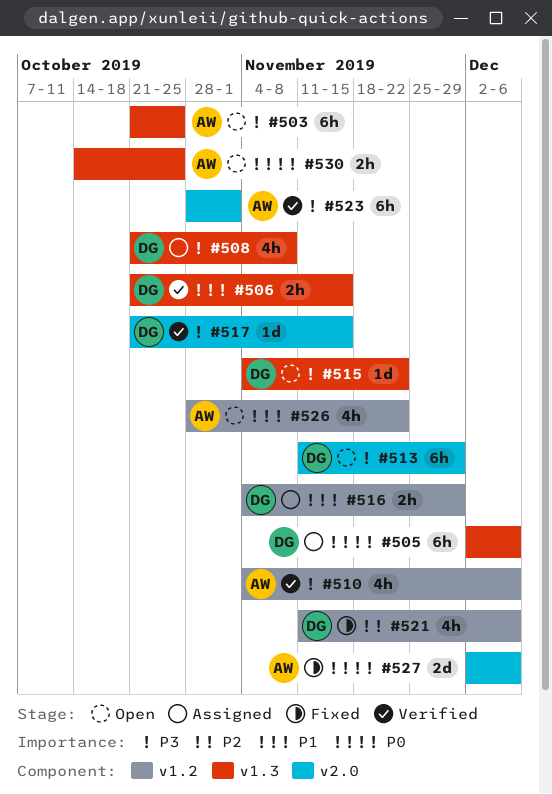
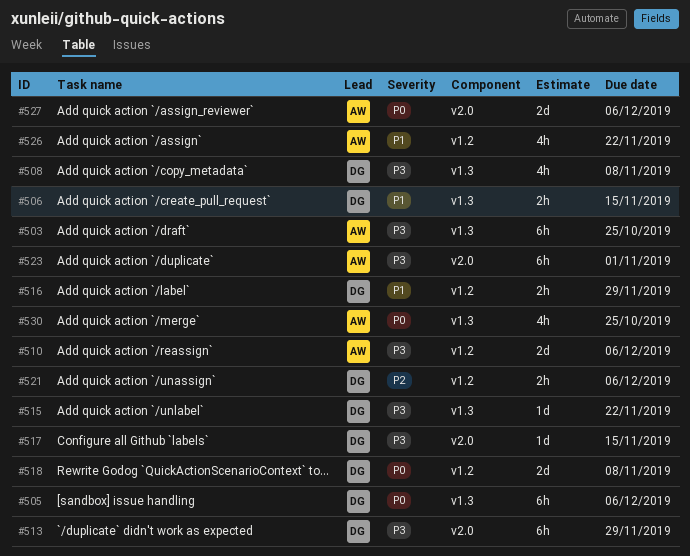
#510, estimate: 4h -> 2d
#518: none -> present
#521, estimate: 4h -> 2h
#530, estimate: 2h -> 4h

